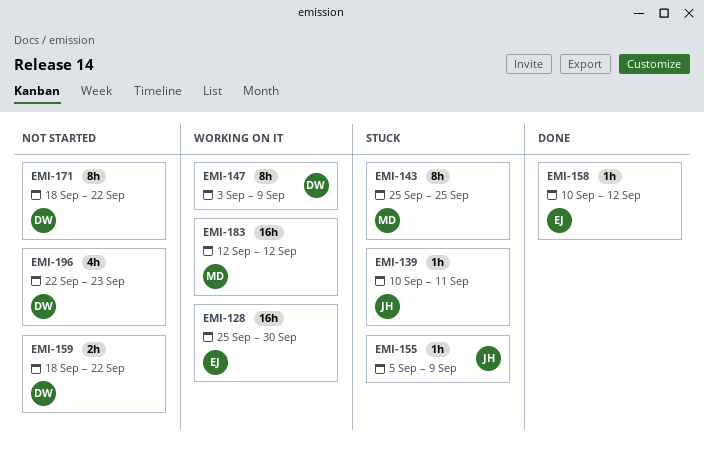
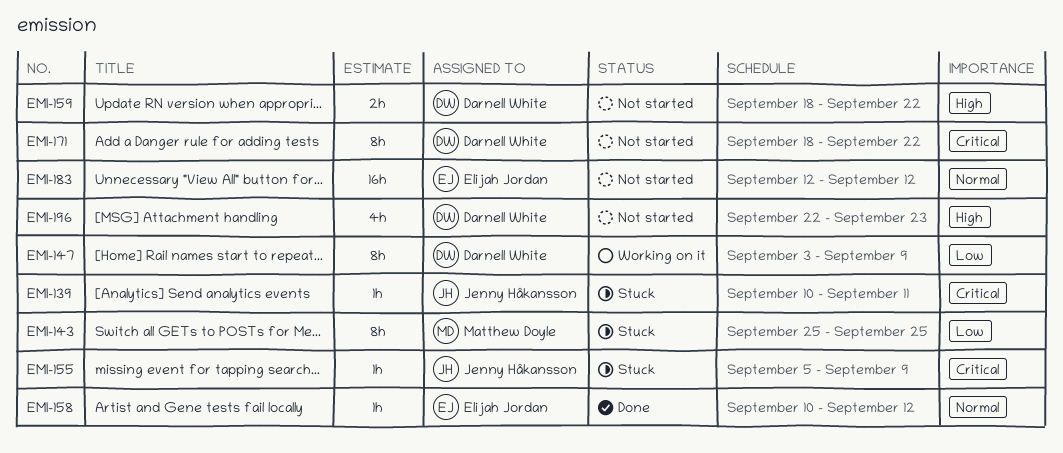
EMI-128: present -> none
EMI-183, status: Working on it -> Not started
EMI-183, owner: Matthew Doyle -> Elijah Jordan

